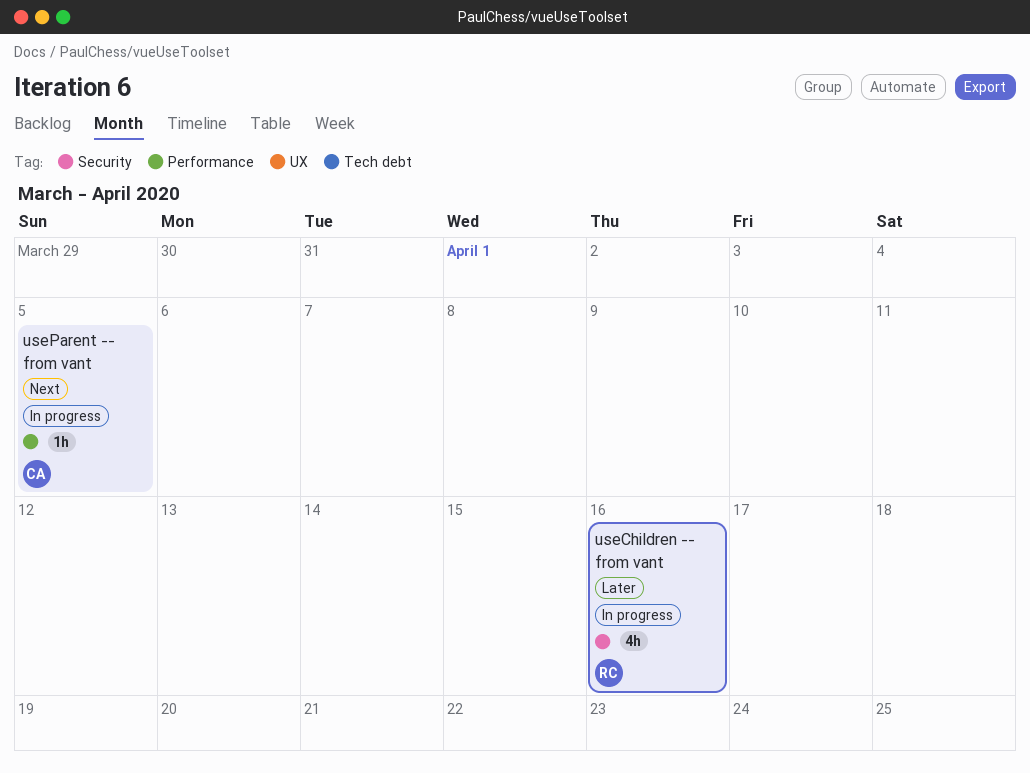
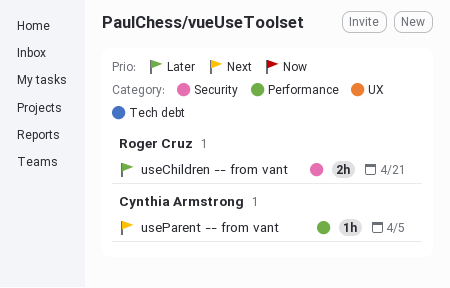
useChildren -- from vant, estimate: 4h -> 2h
useChildren -- from vant, due: Apr 16 -> Apr 21

